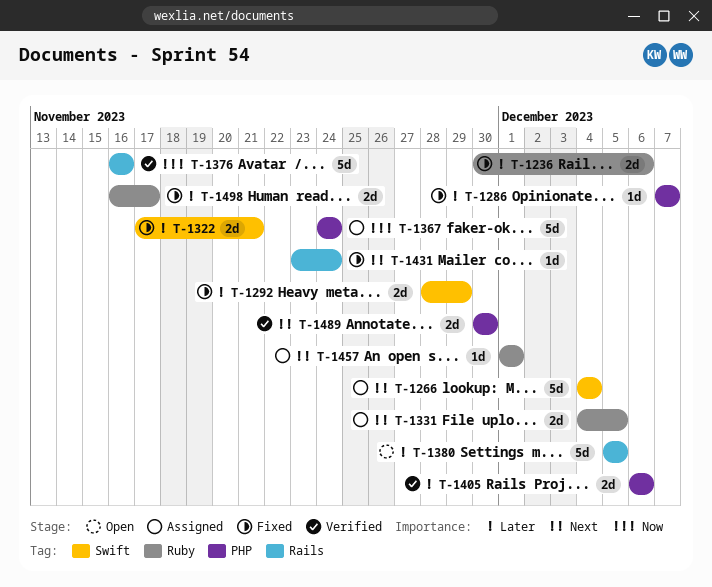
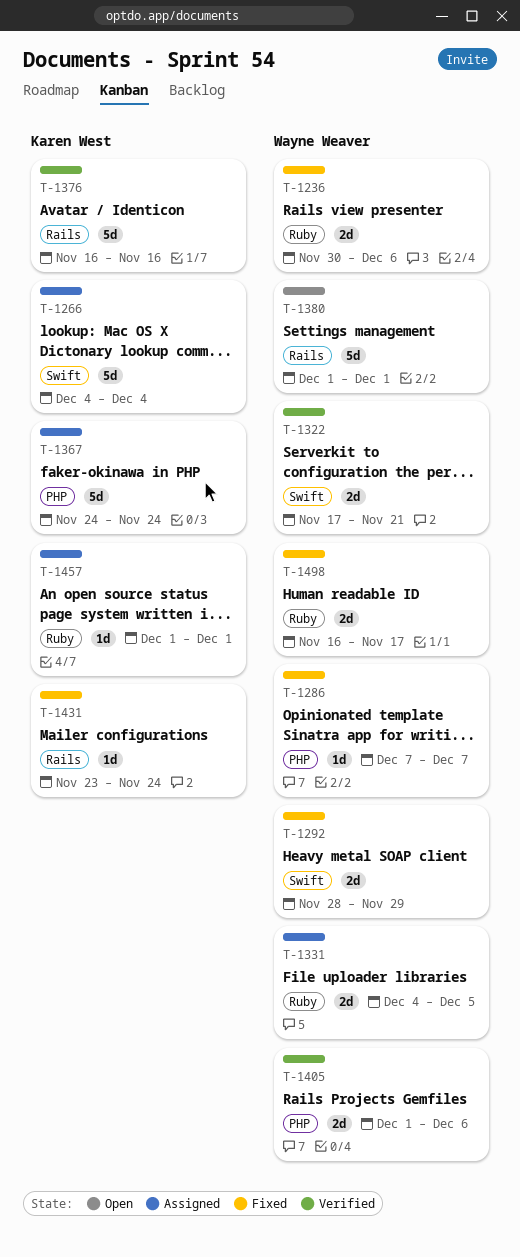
T-1322, status: Fixed -> Verified
T-1380, start: Dec 5 -> Dec 1
T-1380, due: Dec 5 -> Dec 1
T-1405, start: Dec 6 -> Dec 1
T-1489: present -> none

